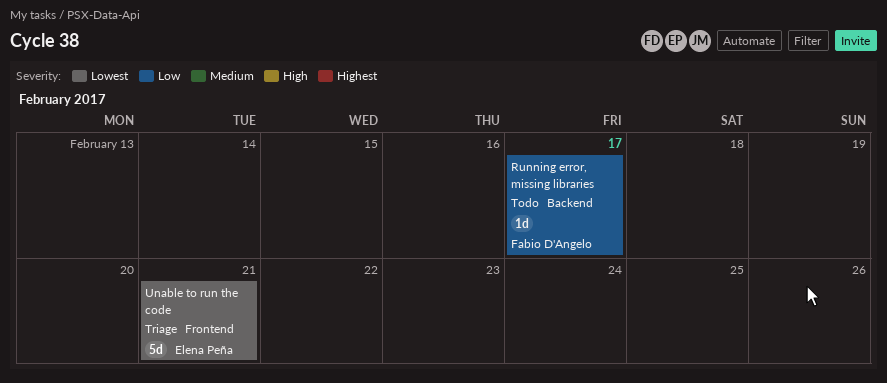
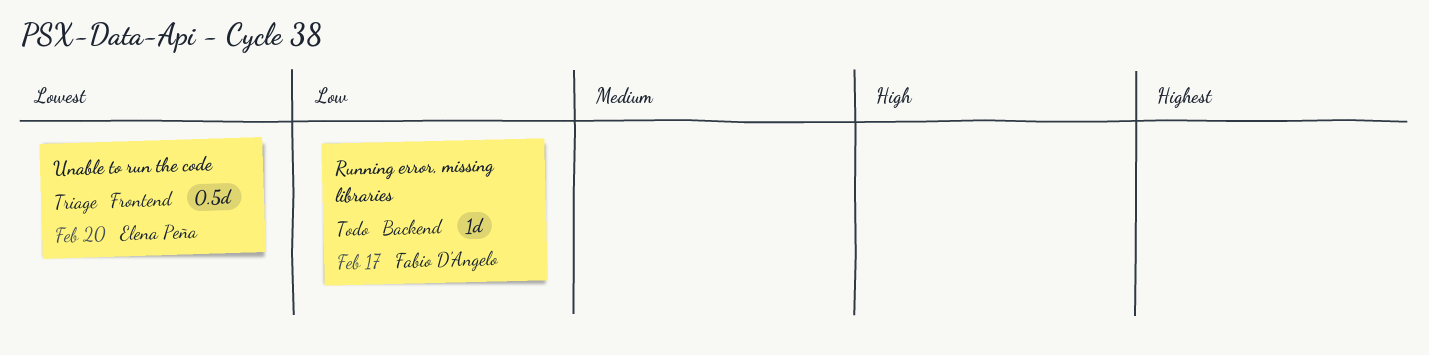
Unable to run the code, estimate: 5d -> 0.5d
Unable to run the code, due: Feb 21 -> Feb 20

